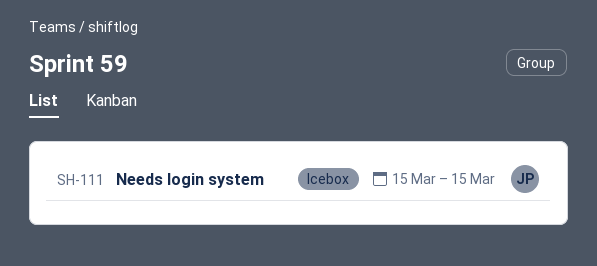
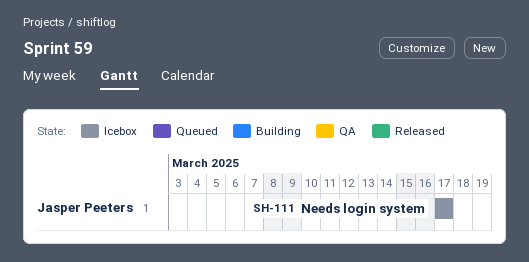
SH-111, start: Mar 15 -> Mar 17
SH-111, due: Mar 15 -> Mar 17

